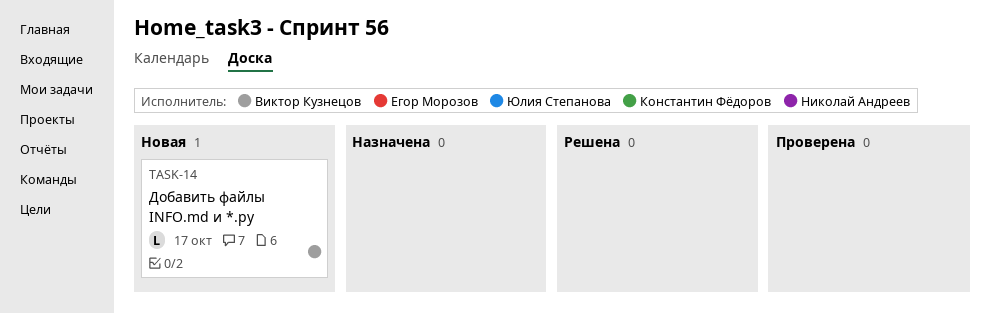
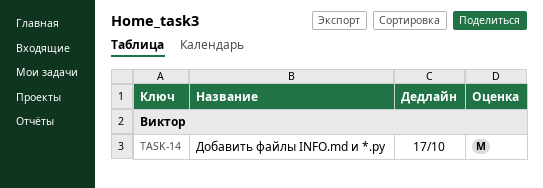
TASK-14, estimate: L -> M

